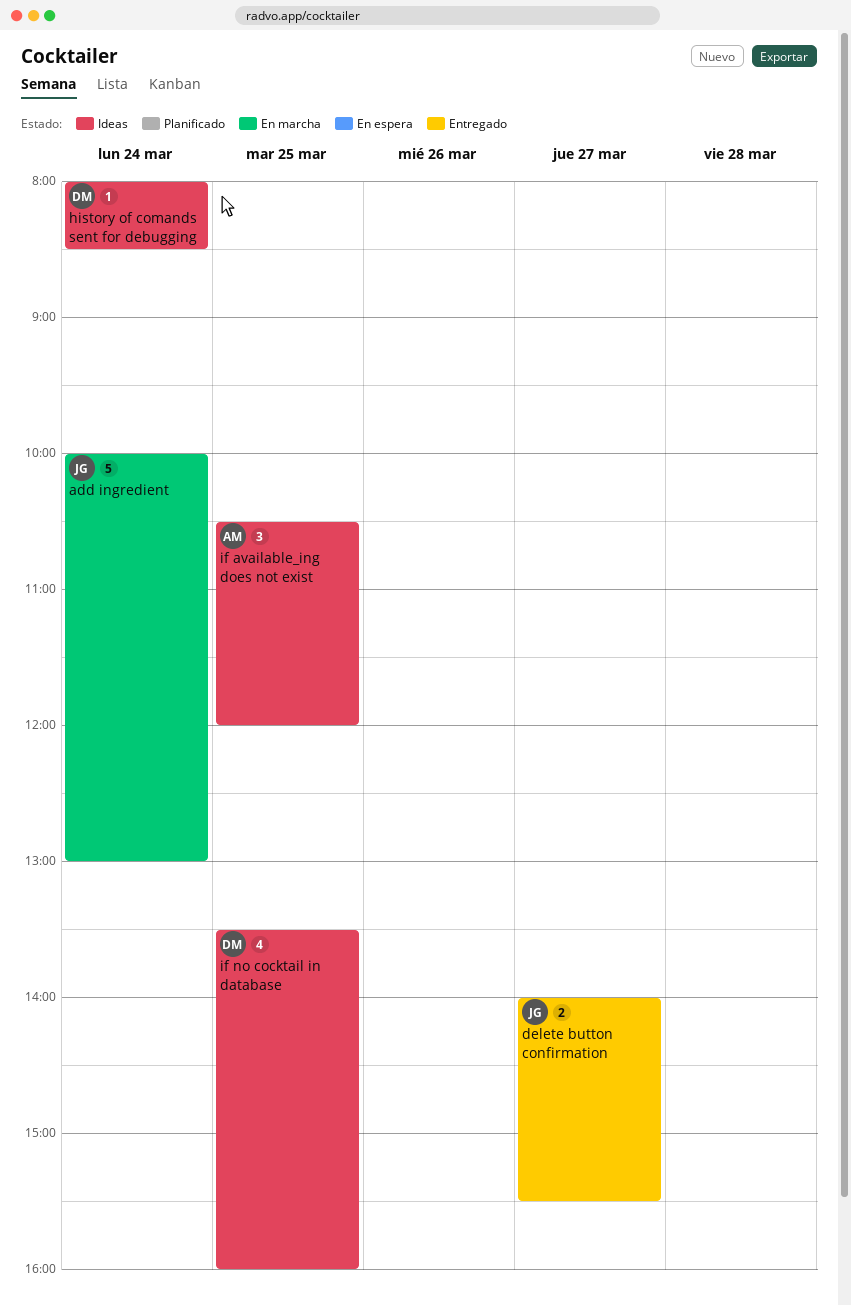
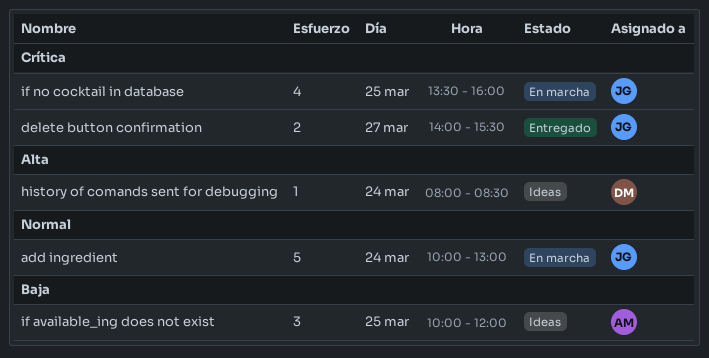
if available_ing does not exist, begins: 10:30 -> 10:00
if no cocktail in database, status: Ideas -> En marcha
if no cocktail in database, owner: DM -> JG

